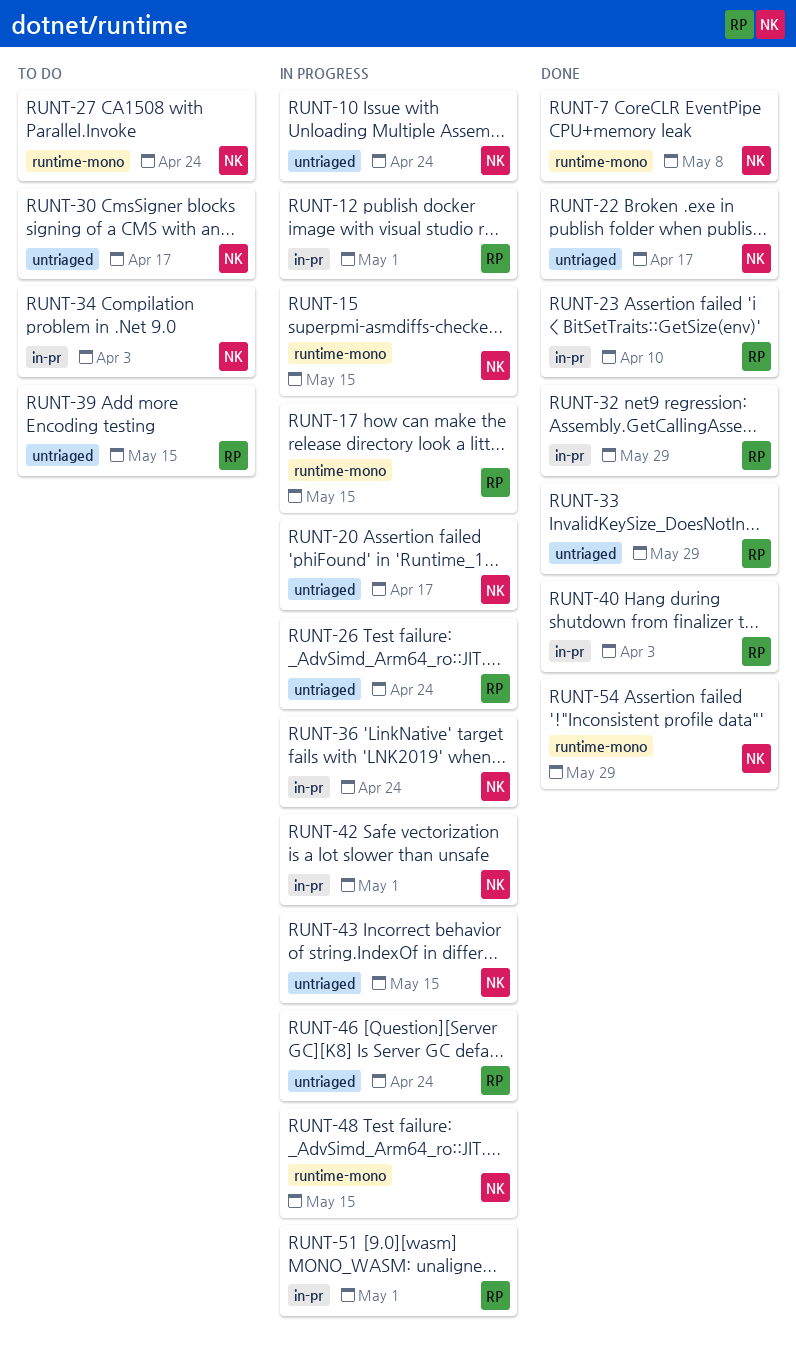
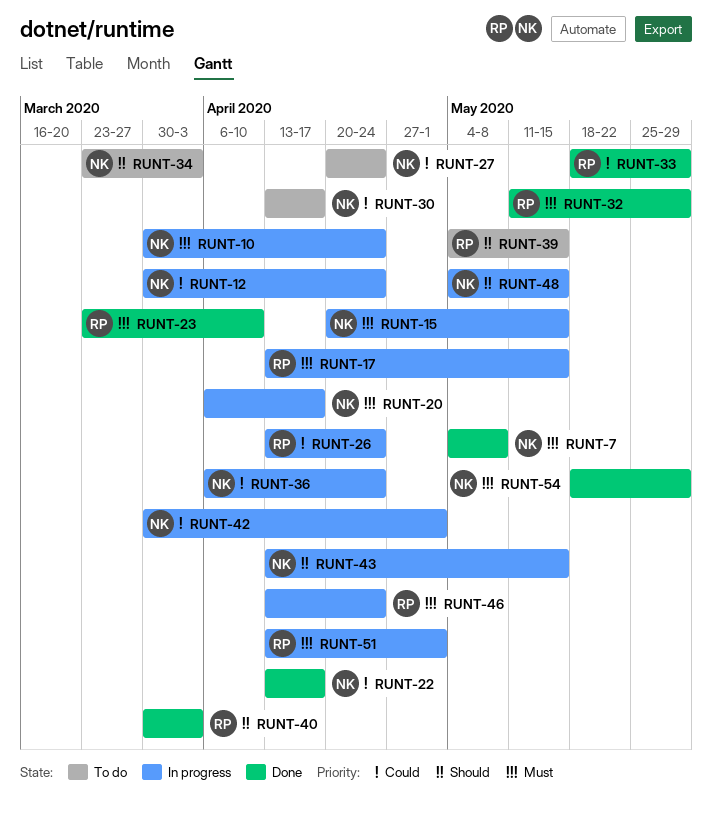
RUNT-12, owner: RP -> NK
RUNT-12, due: May 1 -> Apr 24

